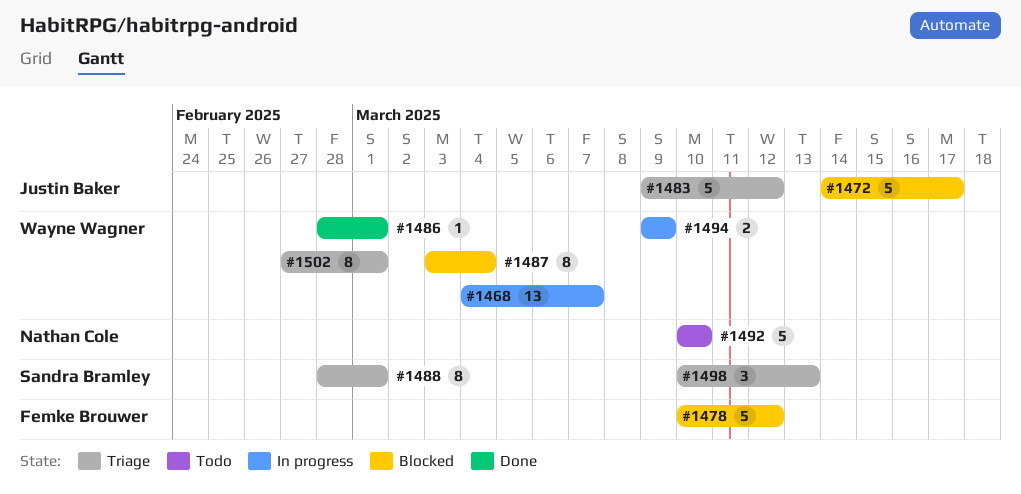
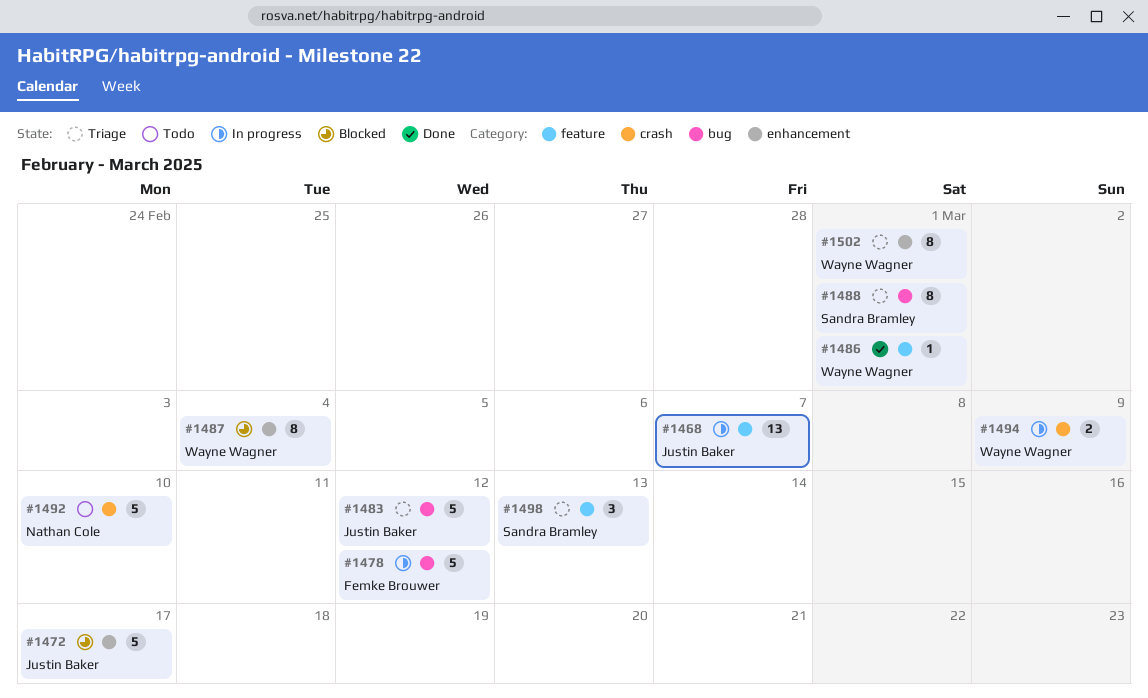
#1468, owner: Wayne Wagner -> Justin Baker
#1478, status: Blocked -> In progress

